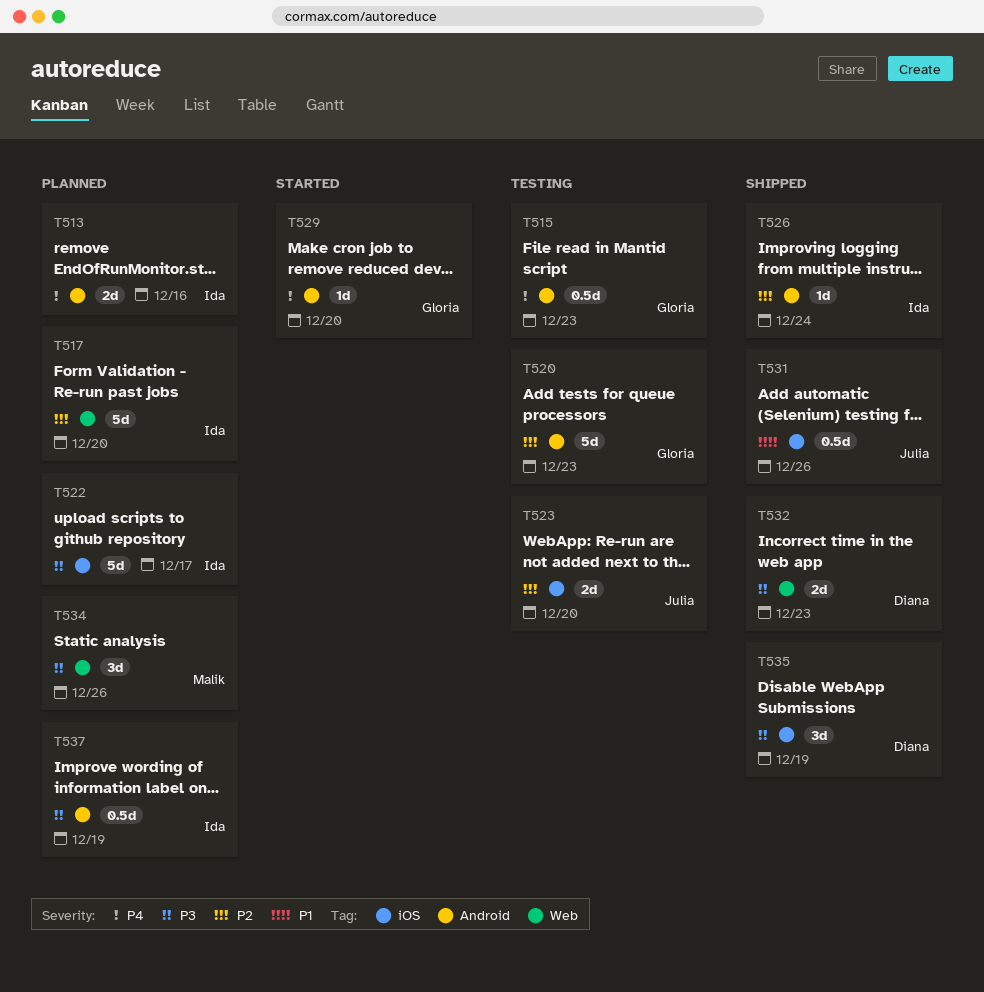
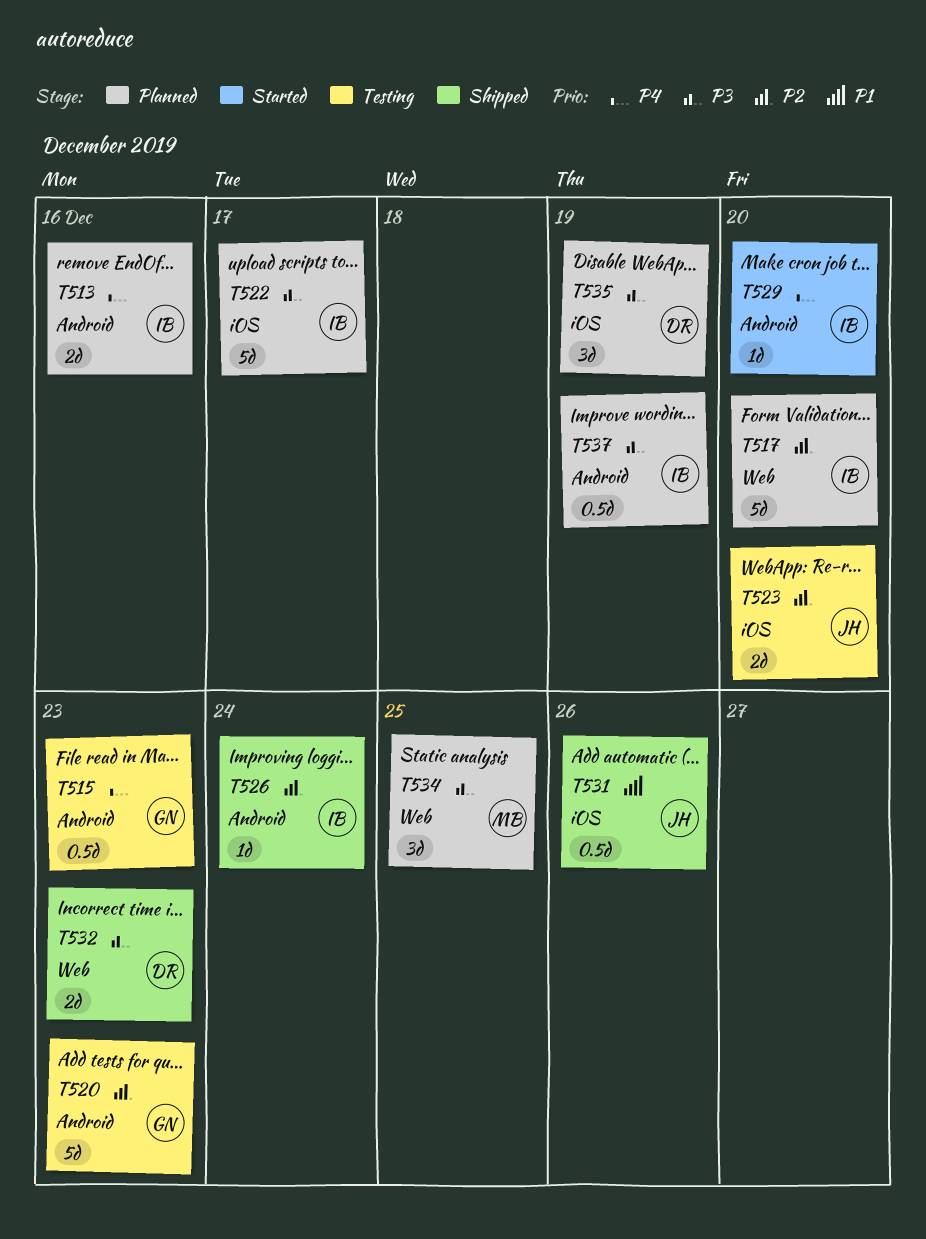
T529, owner: Gloria -> Ida
T534, due: Dec 26 -> Dec 25
T535, status: Shipped -> Planned

